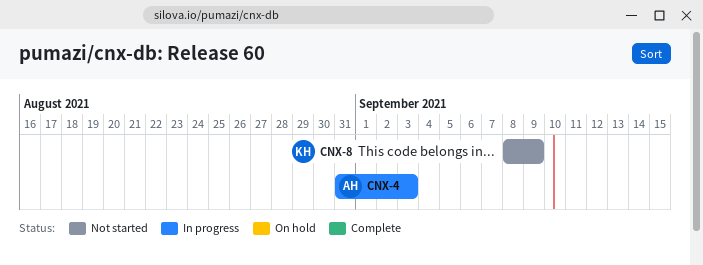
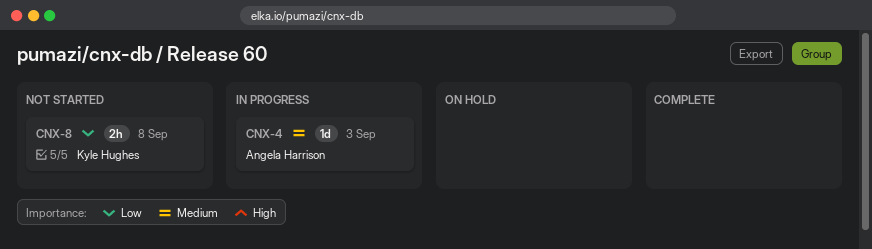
CNX-8, due: Sep 9 -> Sep 8

